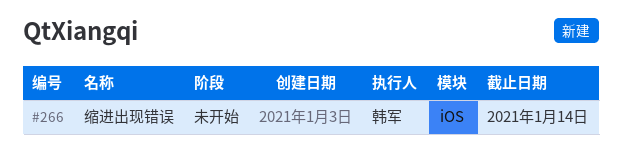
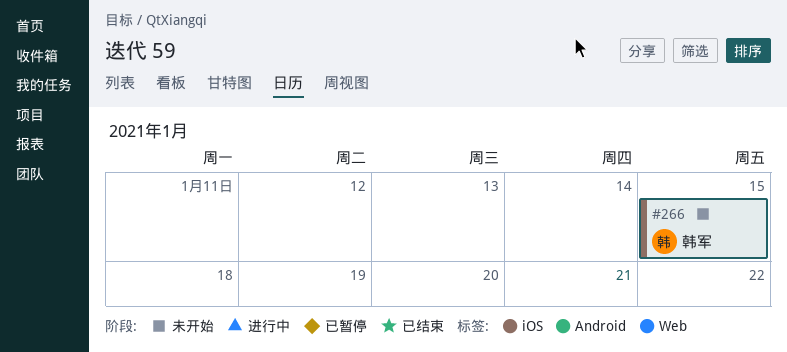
#266, due: Jan 14 -> Jan 15

